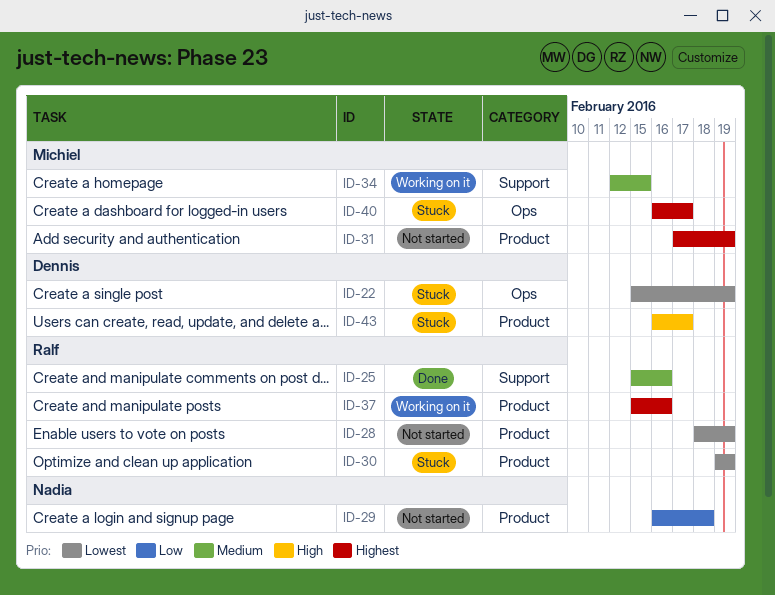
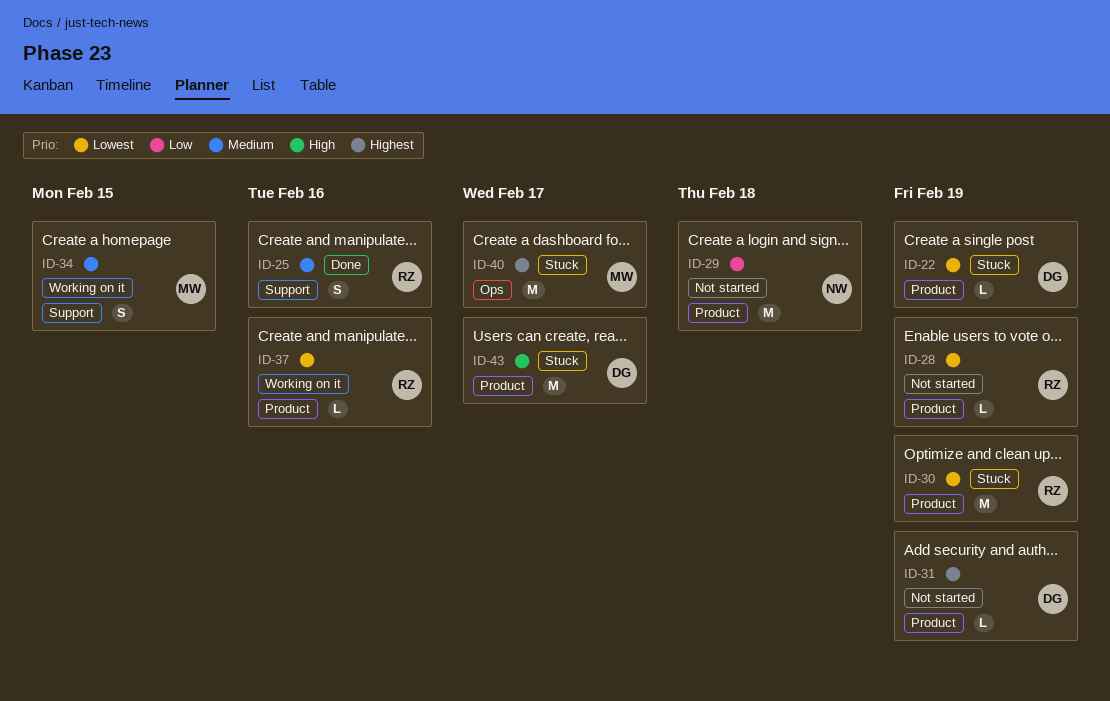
ID-22, label: Ops -> Product
ID-31, owner: Michiel -> Dennis
ID-37, priority: Highest -> Lowest

